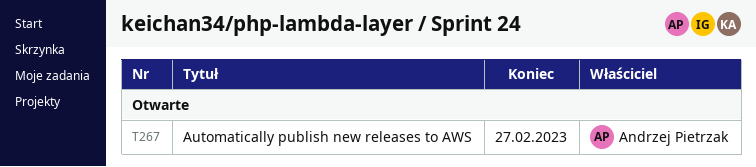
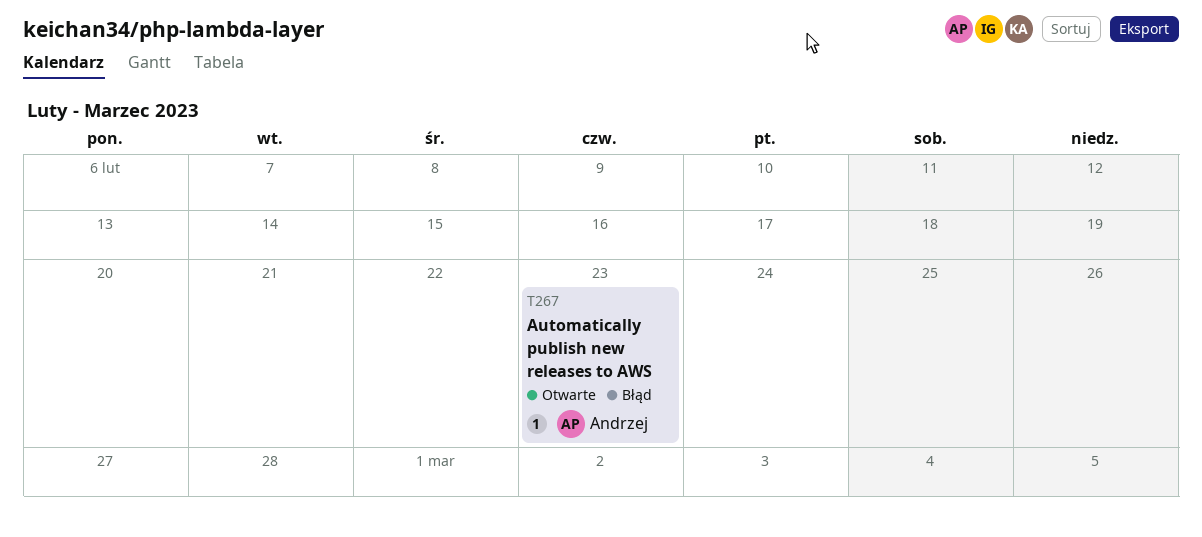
T267, due: Feb 27 -> Feb 23

